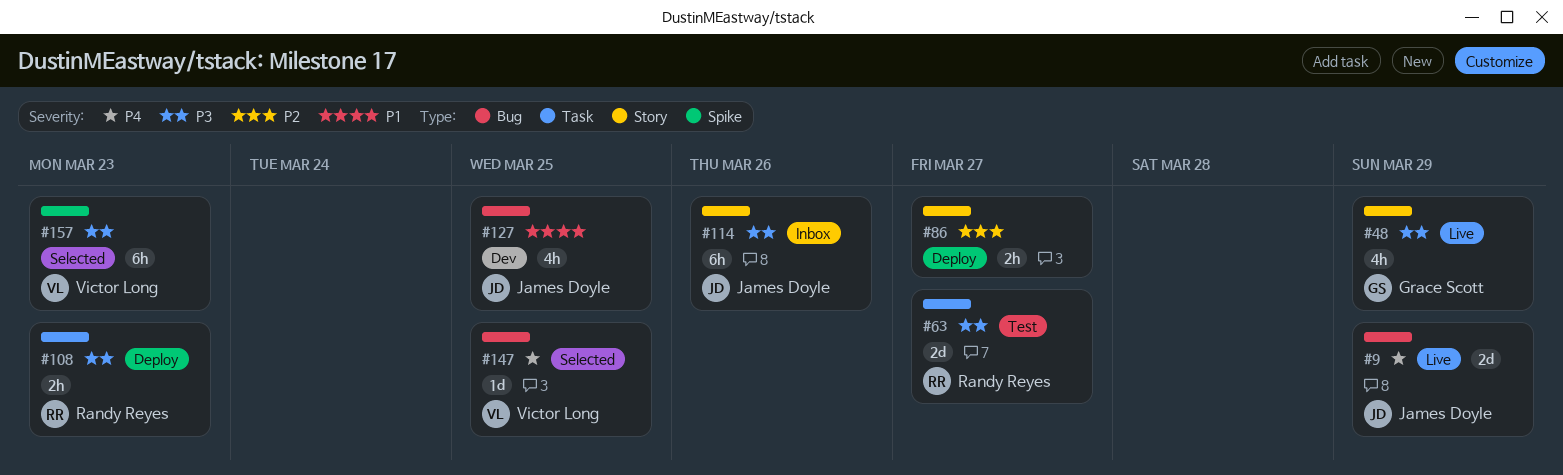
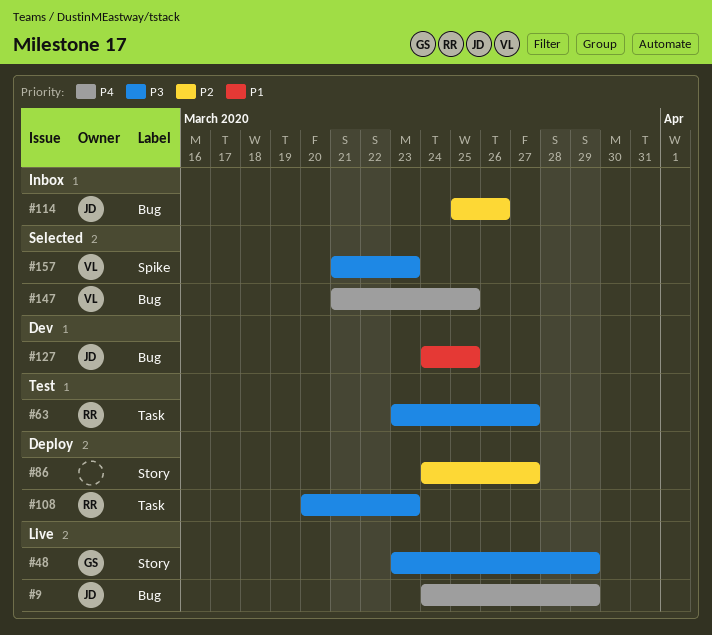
#114, priority: P3 -> P2
#114, label: Story -> Bug

